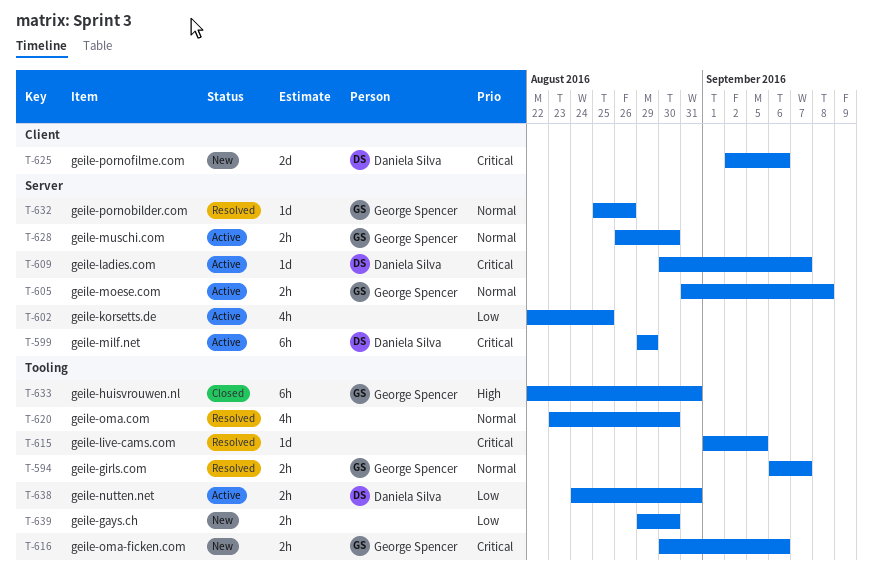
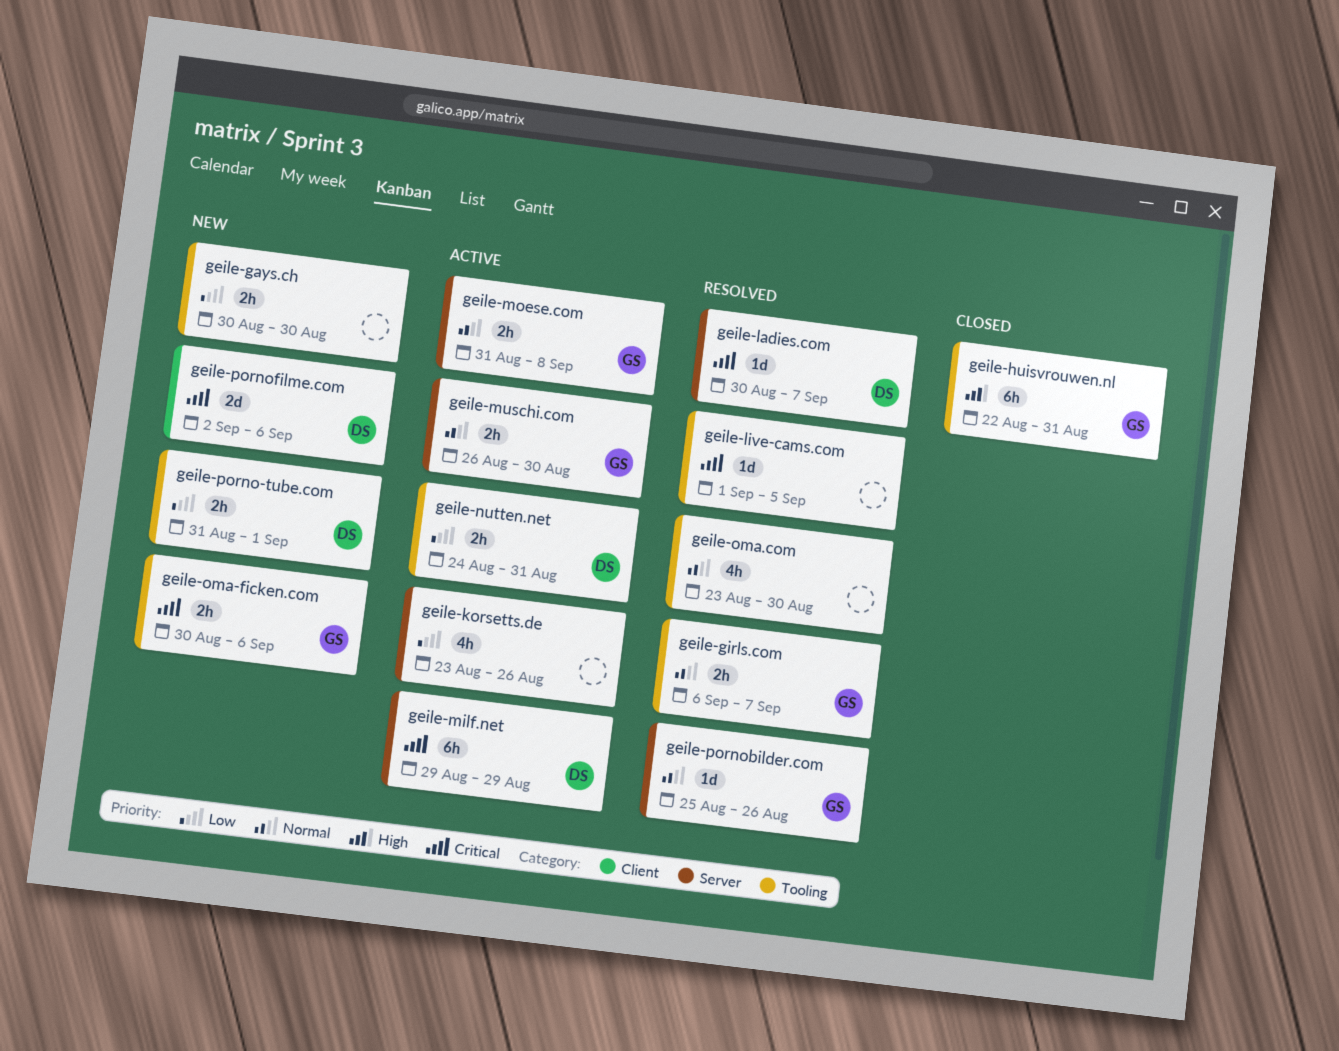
geile-gays.ch, start: Aug 29 -> Aug 30
geile-korsetts.de, start: Aug 22 -> Aug 23
geile-korsetts.de, due: Aug 25 -> Aug 26
geile-ladies.com, status: Active -> Resolved
geile-porno-tube.com: none -> present

